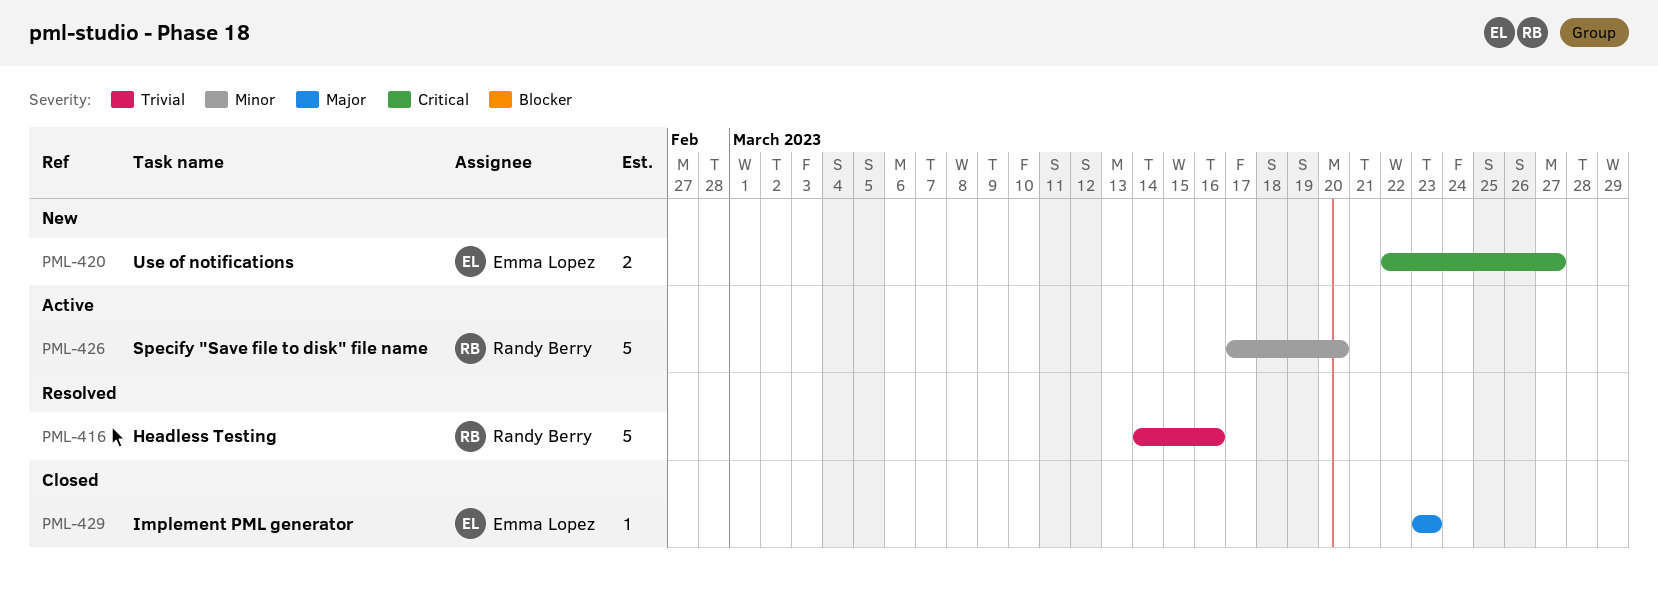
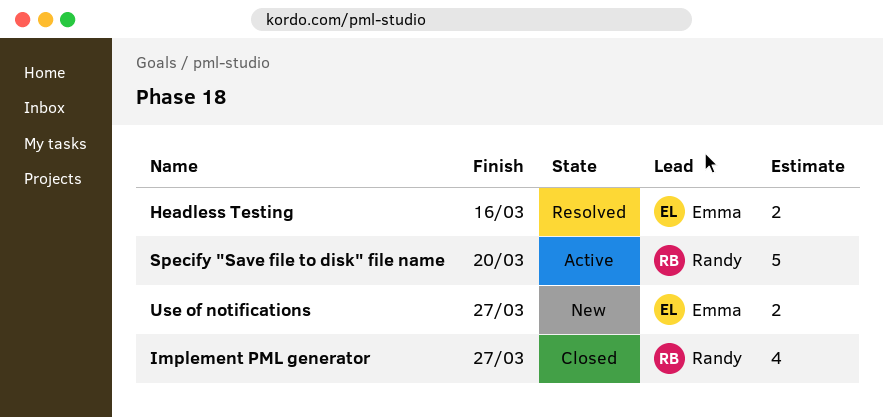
Headless Testing, owner: Randy Berry -> Emma Lopez
Headless Testing, estimate: 5 -> 2
Implement PML generator, owner: Emma Lopez -> Randy Berry
Implement PML generator, estimate: 1 -> 4
Implement PML generator, due: Mar 23 -> Mar 27

